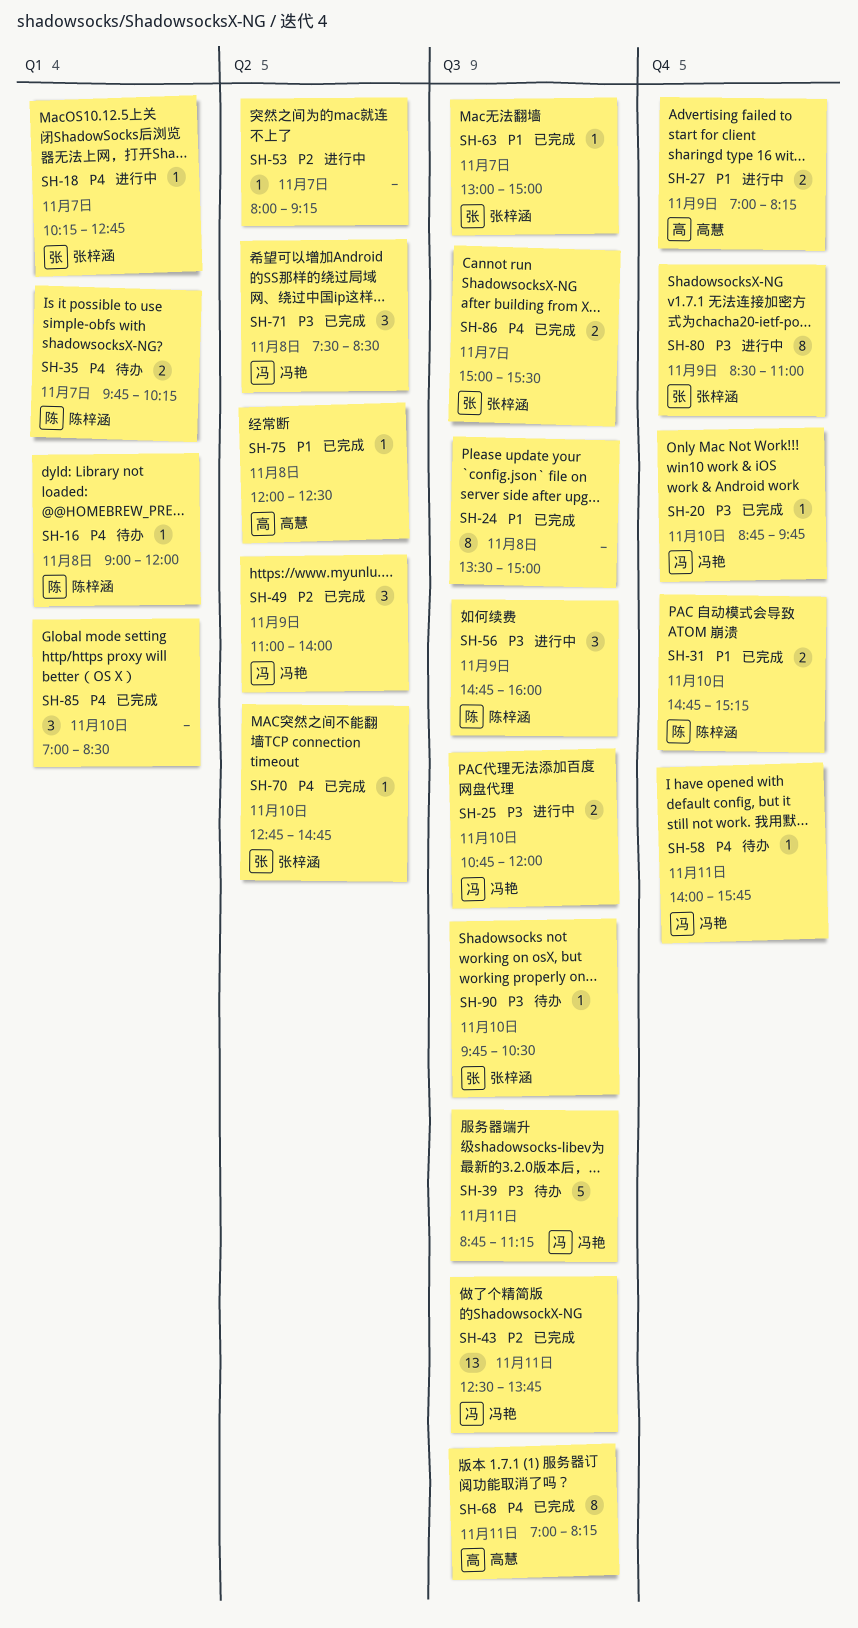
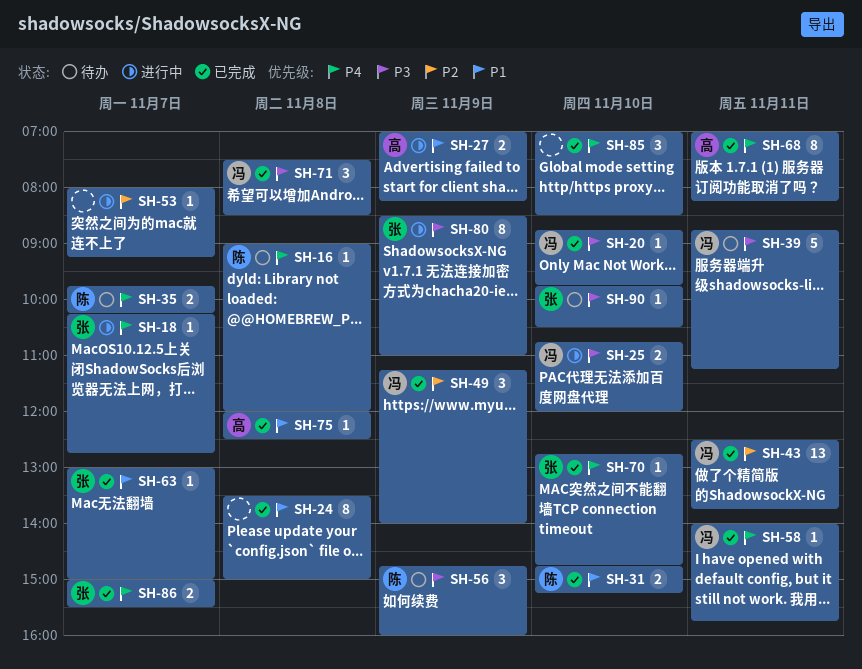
SH-49, begins: 11:00 -> 11:15
SH-56, status: 进行中 -> 待办
SH-58, status: 待办 -> 已完成

